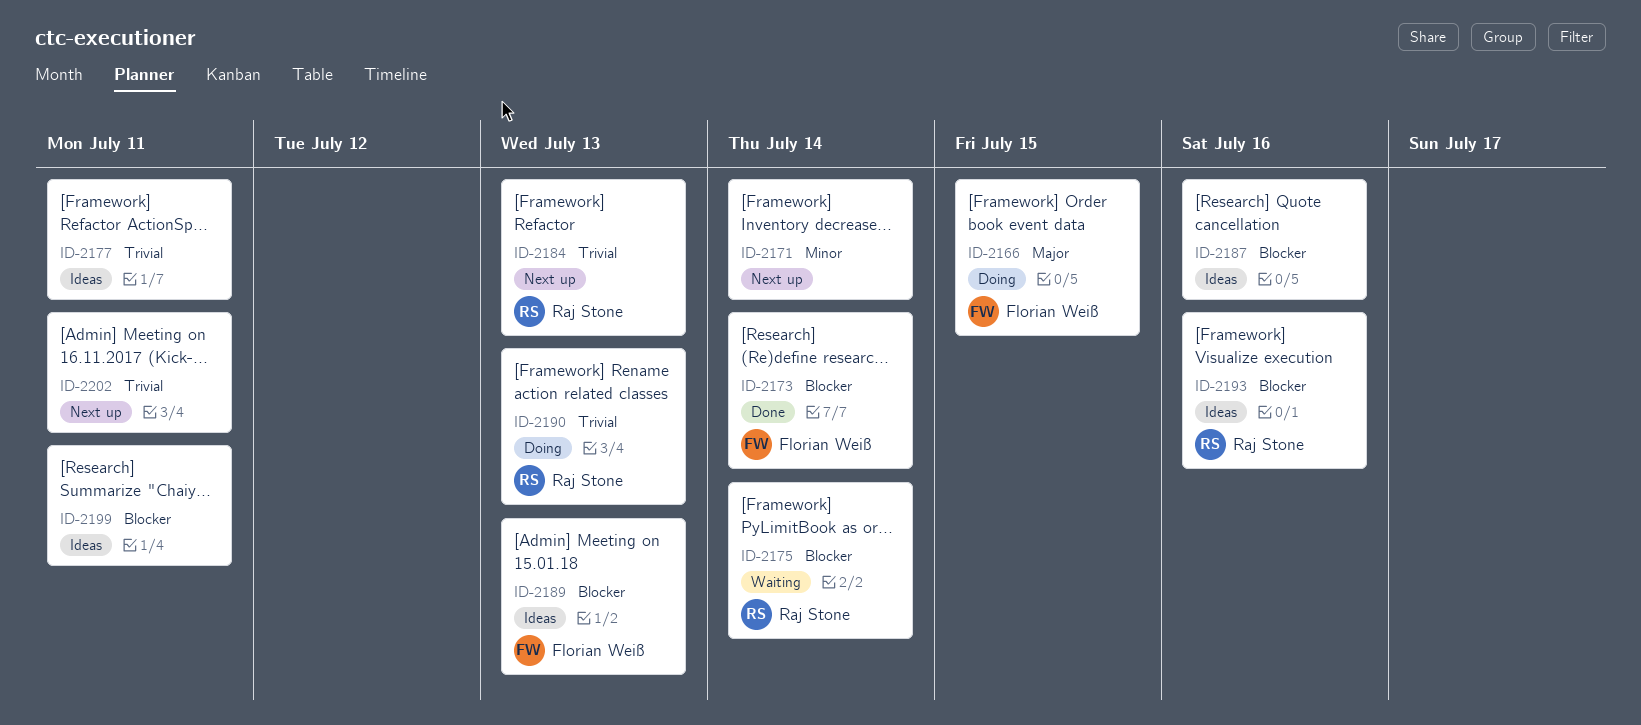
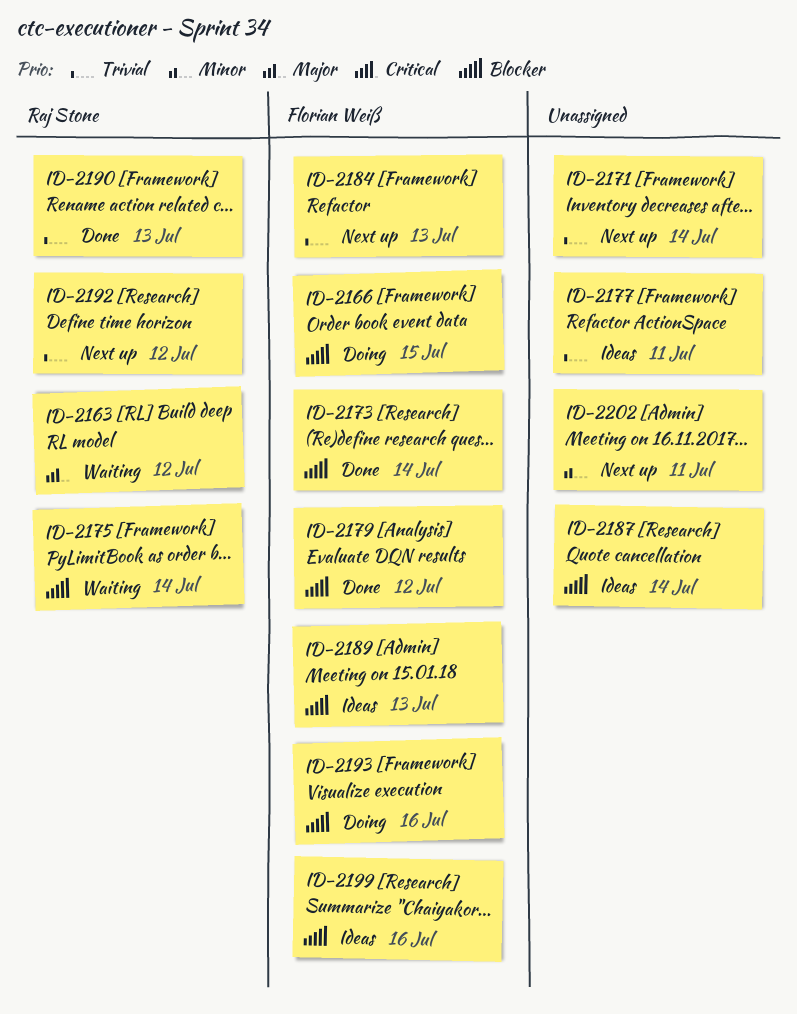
ID-2163: none -> present
ID-2166, priority: Major -> Blocker
ID-2171, priority: Minor -> Trivial
ID-2179: none -> present
ID-2184, owner: Raj Stone -> Florian Weiß
ID-2187, due: Jul 16 -> Jul 14
ID-2190, status: Doing -> Done
ID-2192: none -> present
ID-2193, status: Ideas -> Doing
ID-2193, owner: Raj Stone -> Florian Weiß
ID-2199, owner: none -> Florian Weiß
ID-2199, due: Jul 11 -> Jul 16
ID-2202, priority: Trivial -> Minor

